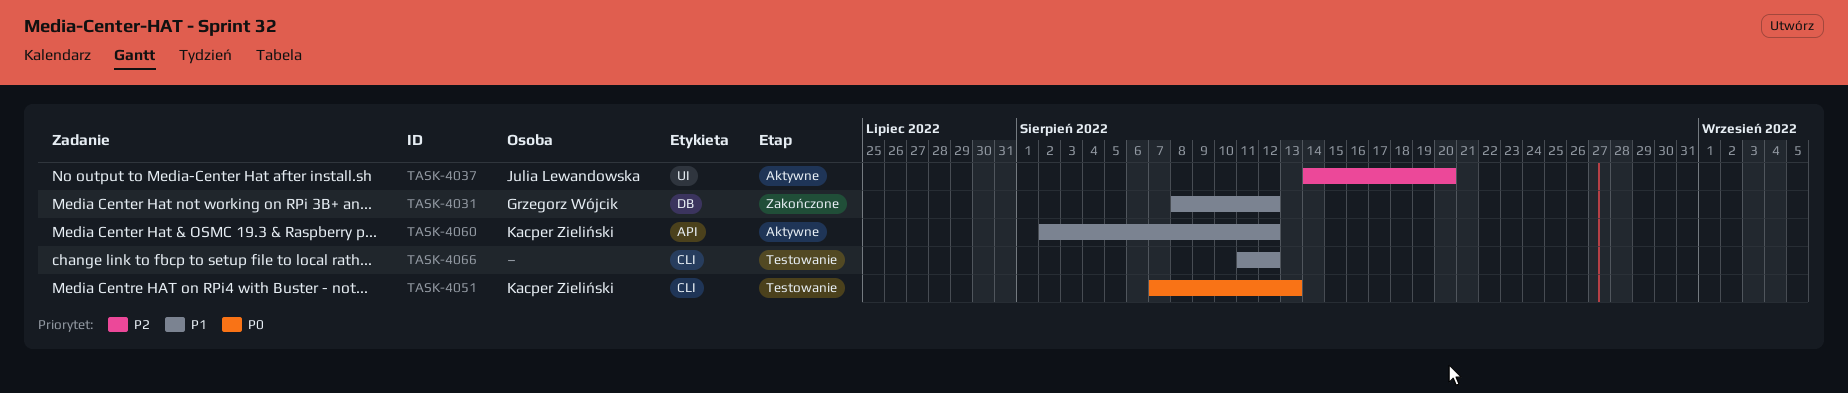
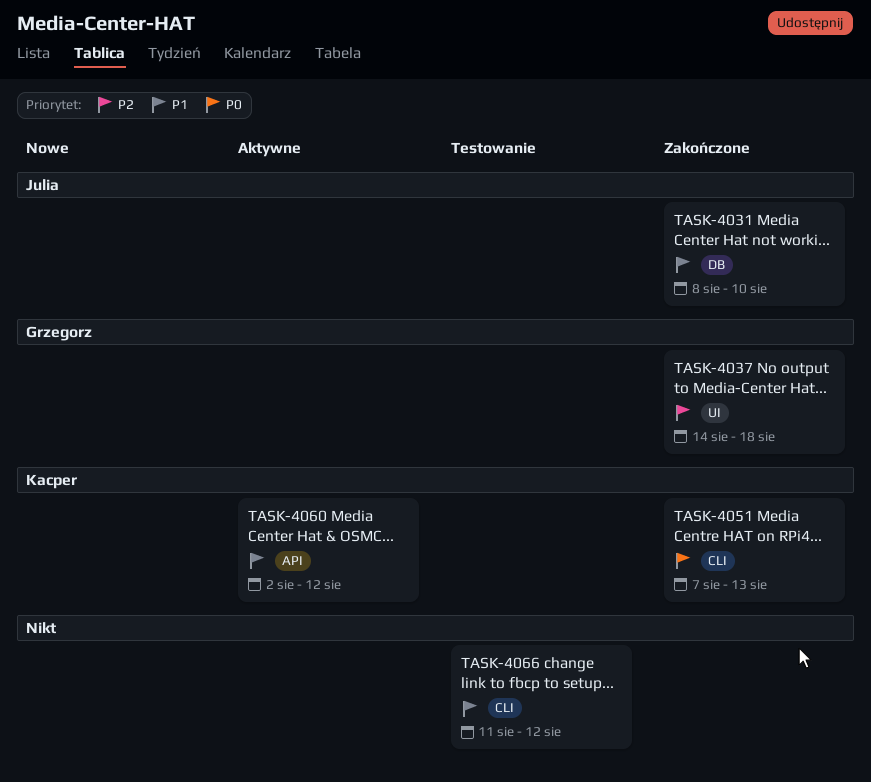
TASK-4031, owner: Grzegorz Wójcik -> Julia Lewandowska
TASK-4031, due: Aug 12 -> Aug 10
TASK-4037, status: Aktywne -> Zakończone
TASK-4037, owner: Julia Lewandowska -> Grzegorz Wójcik
TASK-4037, due: Aug 20 -> Aug 18
TASK-4051, status: Testowanie -> Zakończone

